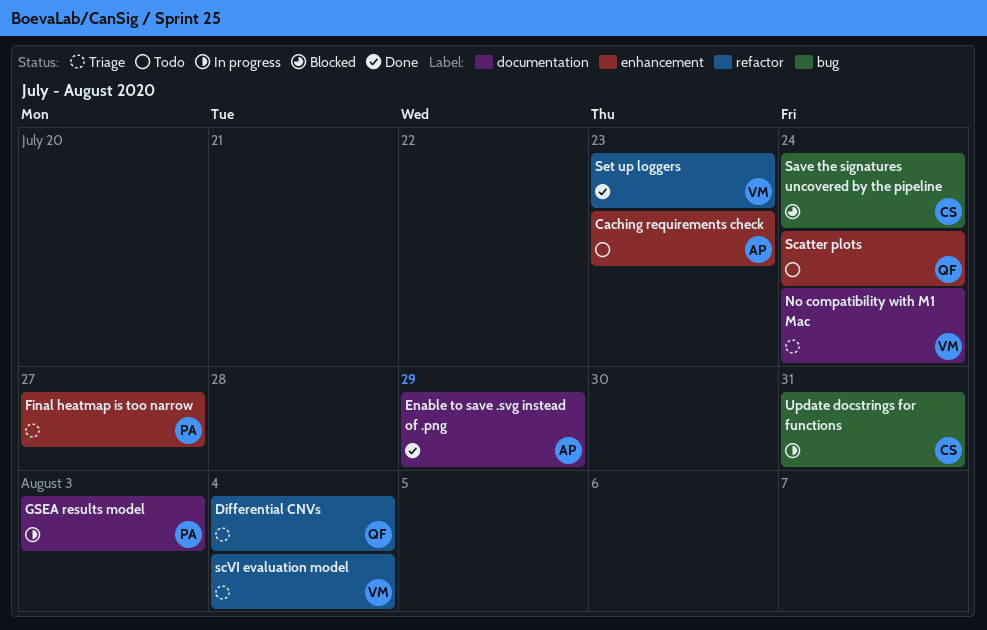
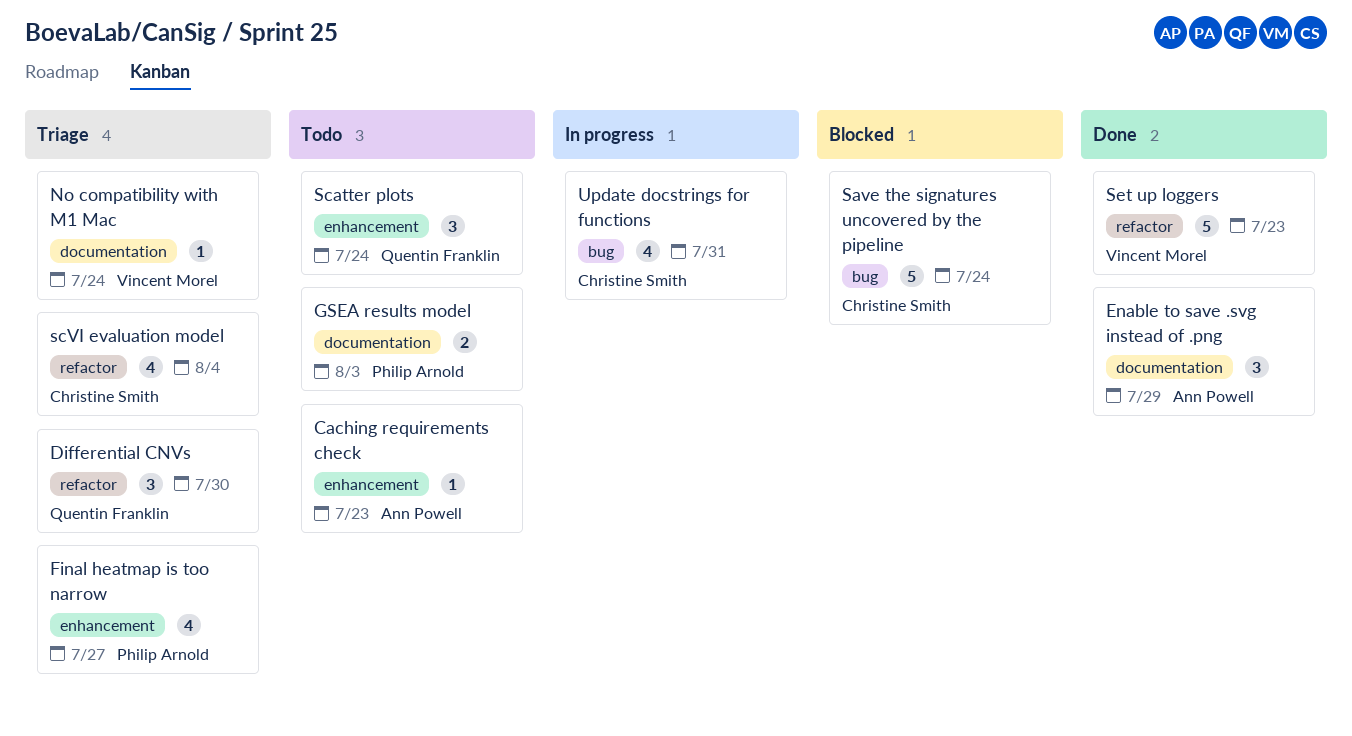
Differential CNVs, due: Aug 4 -> Jul 30
GSEA results model, status: In progress -> Todo
scVI evaluation model, owner: Vincent Morel -> Christine Smith

